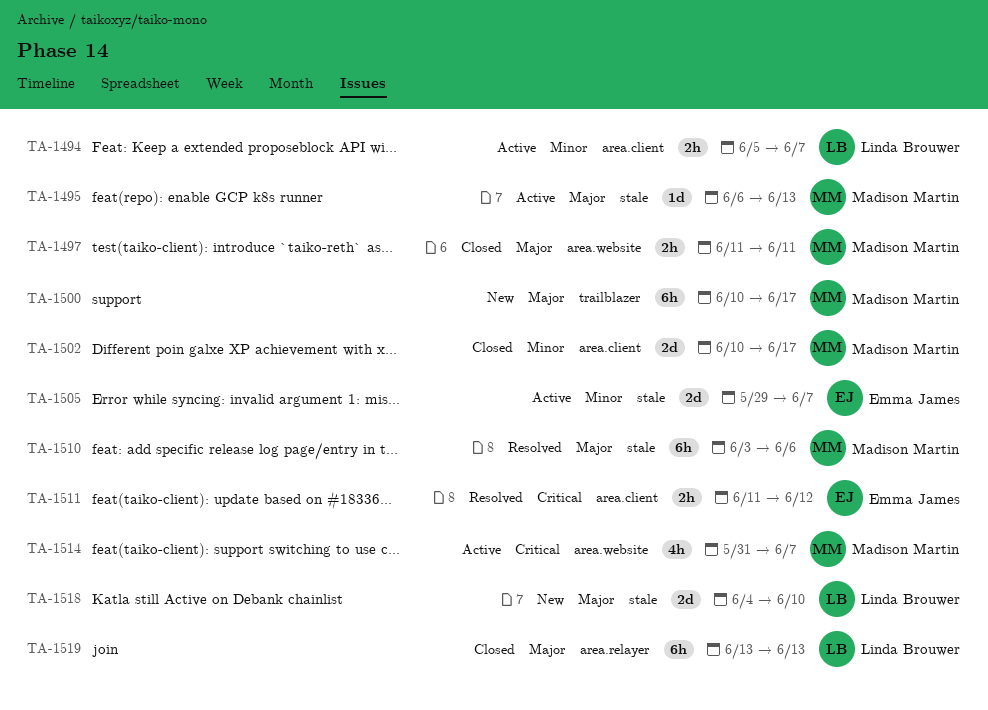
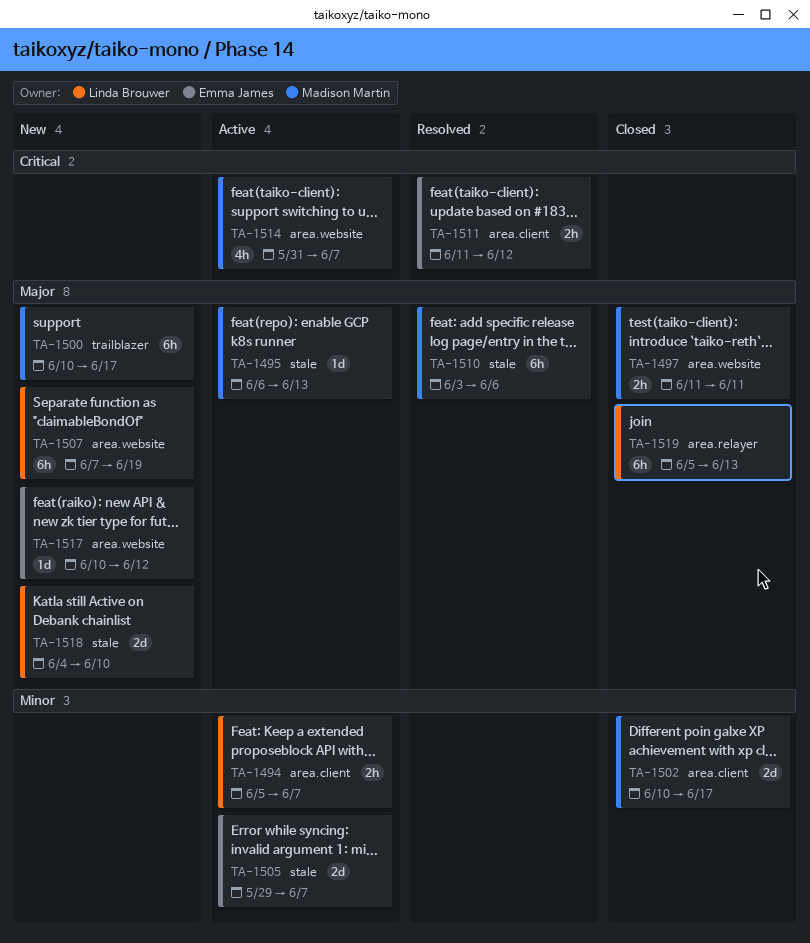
TA-1507: none -> present
TA-1517: none -> present
TA-1519, start: Jun 13 -> Jun 5

